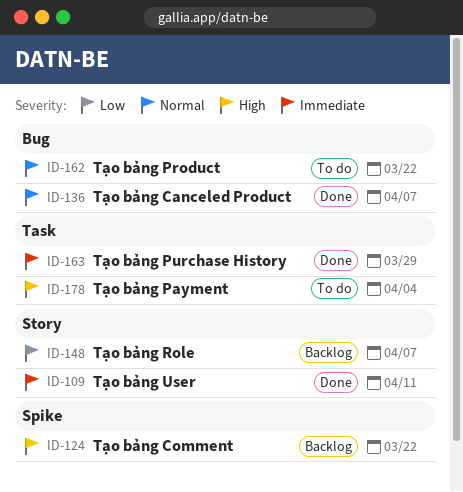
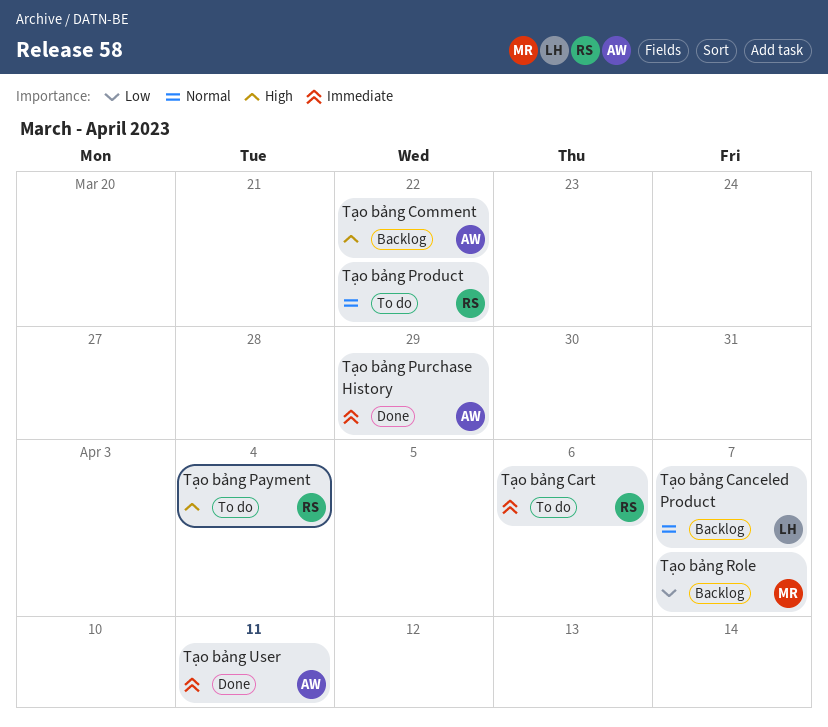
Tạo bảng Canceled Product, status: Done -> Backlog
Tạo bảng Cart: none -> present

